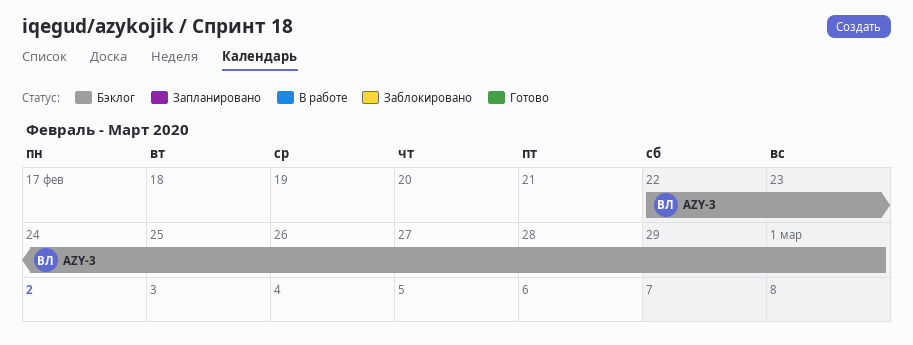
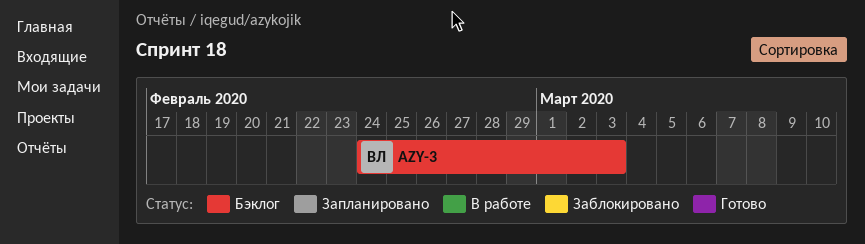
AZY-3, start: Feb 22 -> Feb 24
AZY-3, due: Mar 1 -> Mar 3

